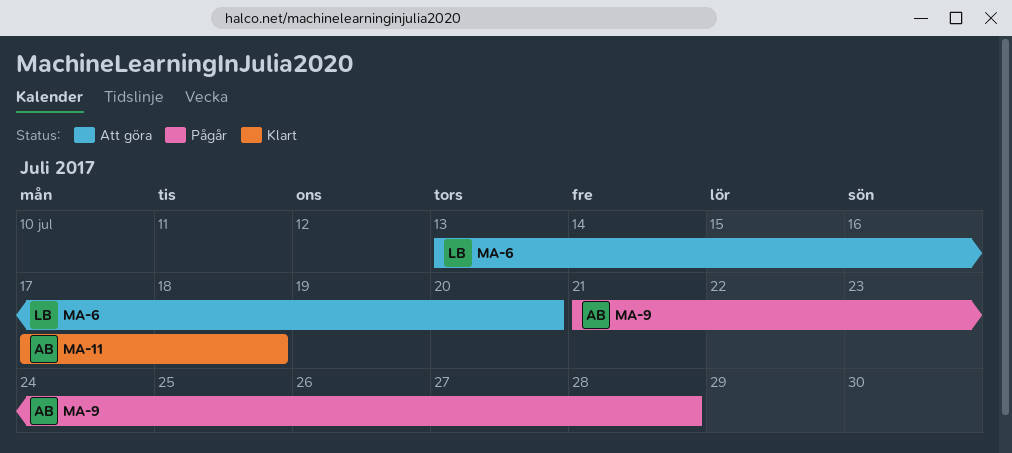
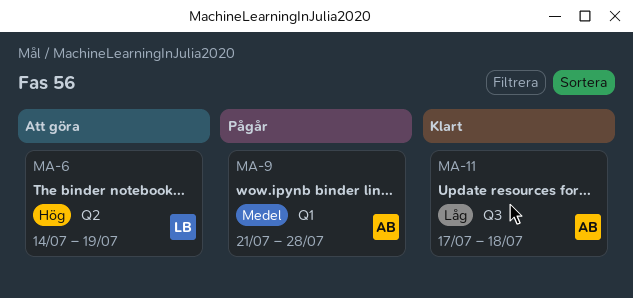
MA-6, start: Jul 13 -> Jul 14
MA-6, due: Jul 20 -> Jul 19

